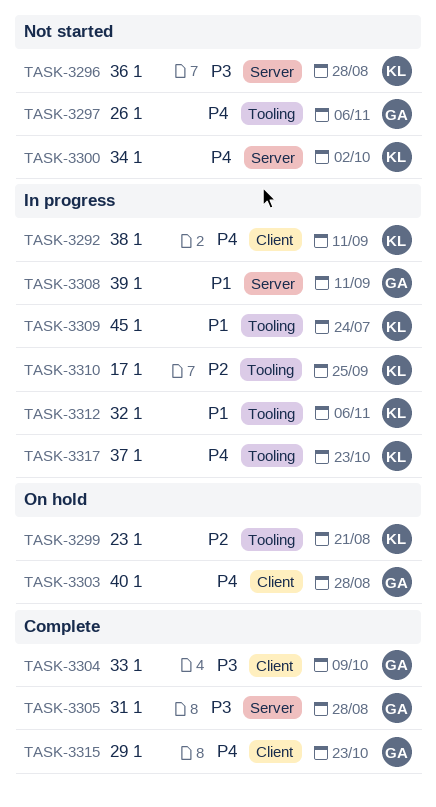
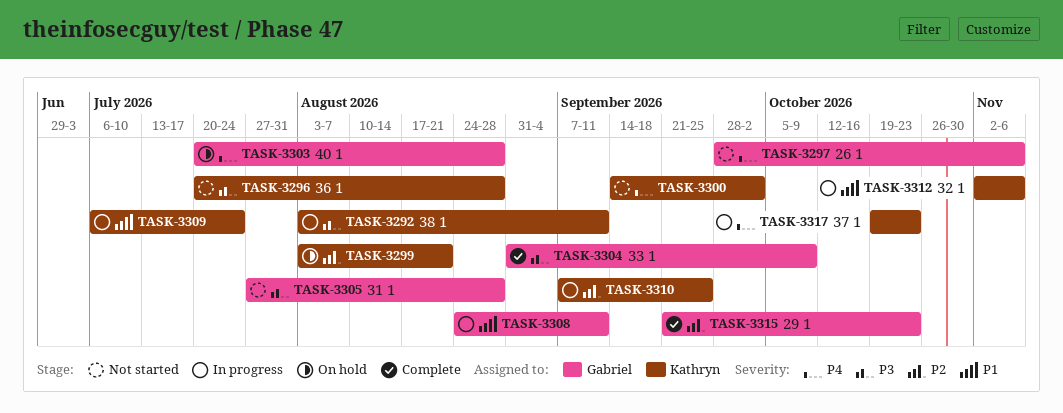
TASK-3292, priority: P4 -> P3
TASK-3305, status: Complete -> Not started
TASK-3315, priority: P4 -> P2

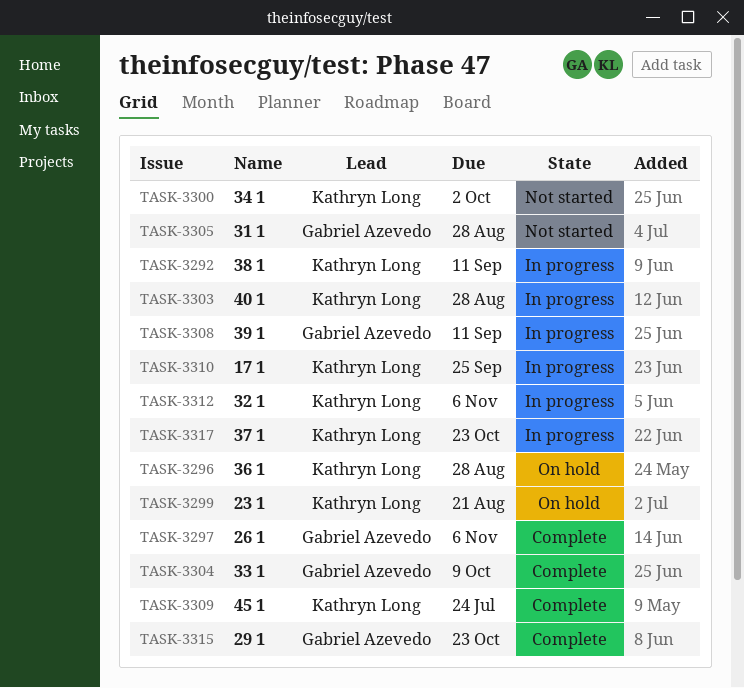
TASK-3296, status: Not started -> On hold
TASK-3297, status: Not started -> Complete
TASK-3303, status: On hold -> In progress
TASK-3303, owner: Gabriel Azevedo -> Kathryn Long
TASK-3309, status: In progress -> Complete

